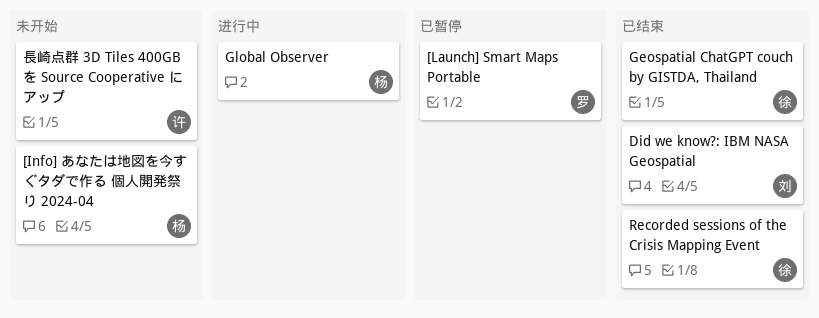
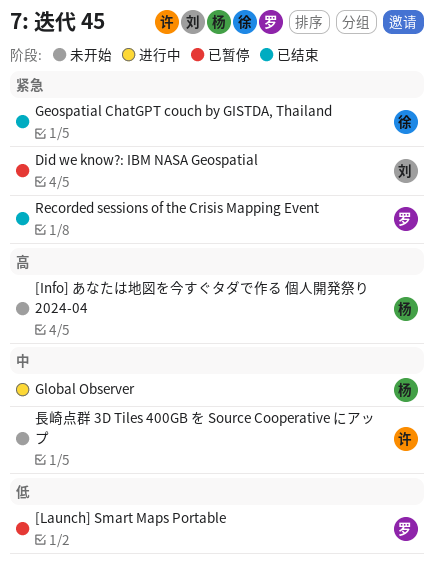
Did we know?: IBM NASA Geospatial, status: 已结束 -> 已暂停
Recorded sessions of the Crisis Mapping Event, owner: 徐 -> 罗

